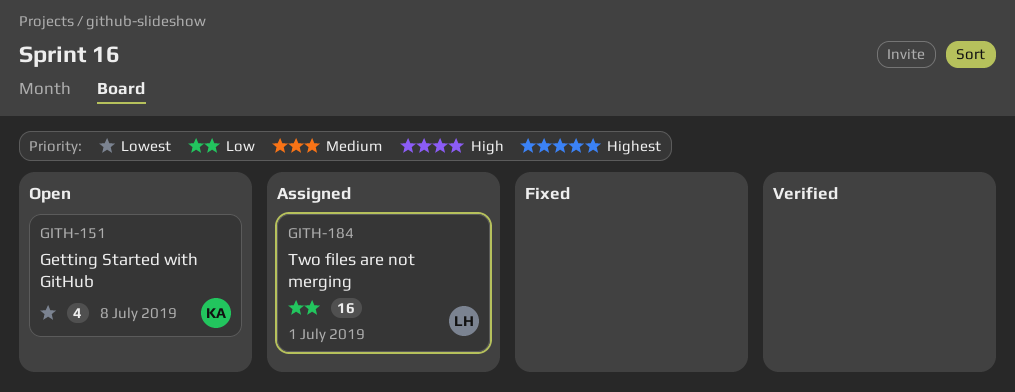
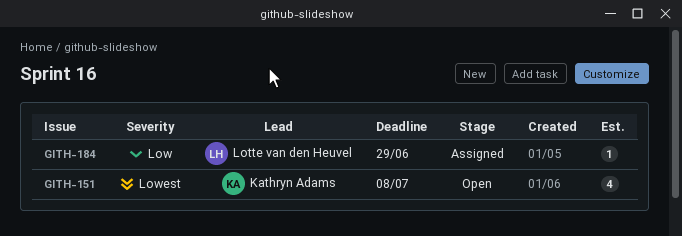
GITH-184, estimate: 16 -> 1
GITH-184, due: Jul 1 -> Jun 29

